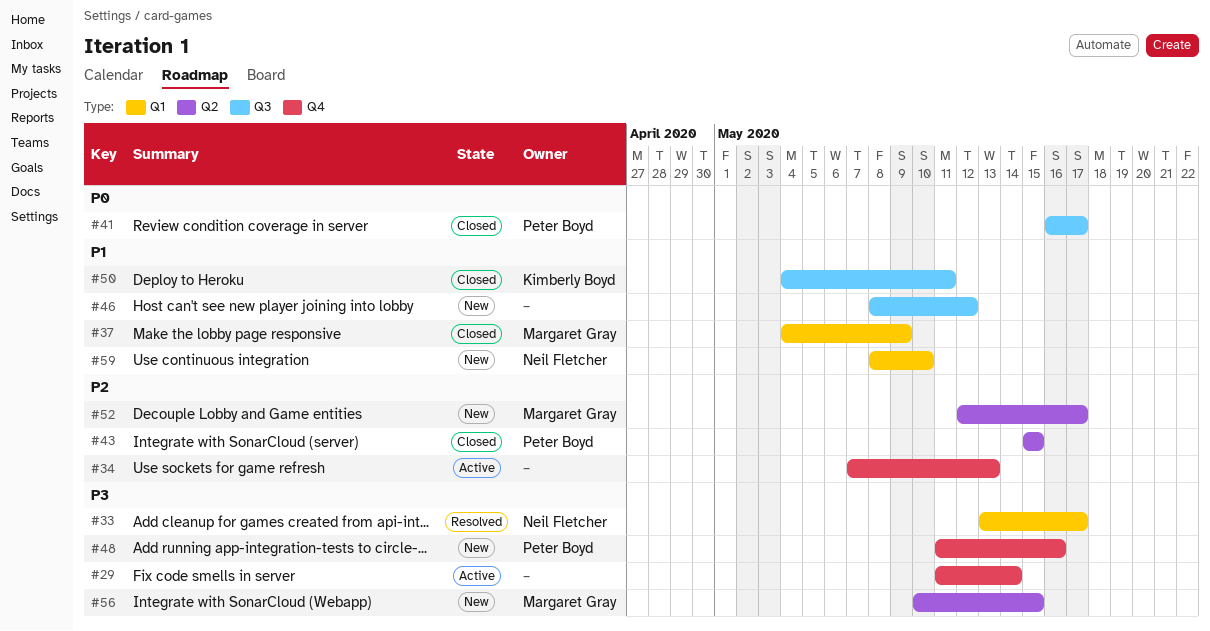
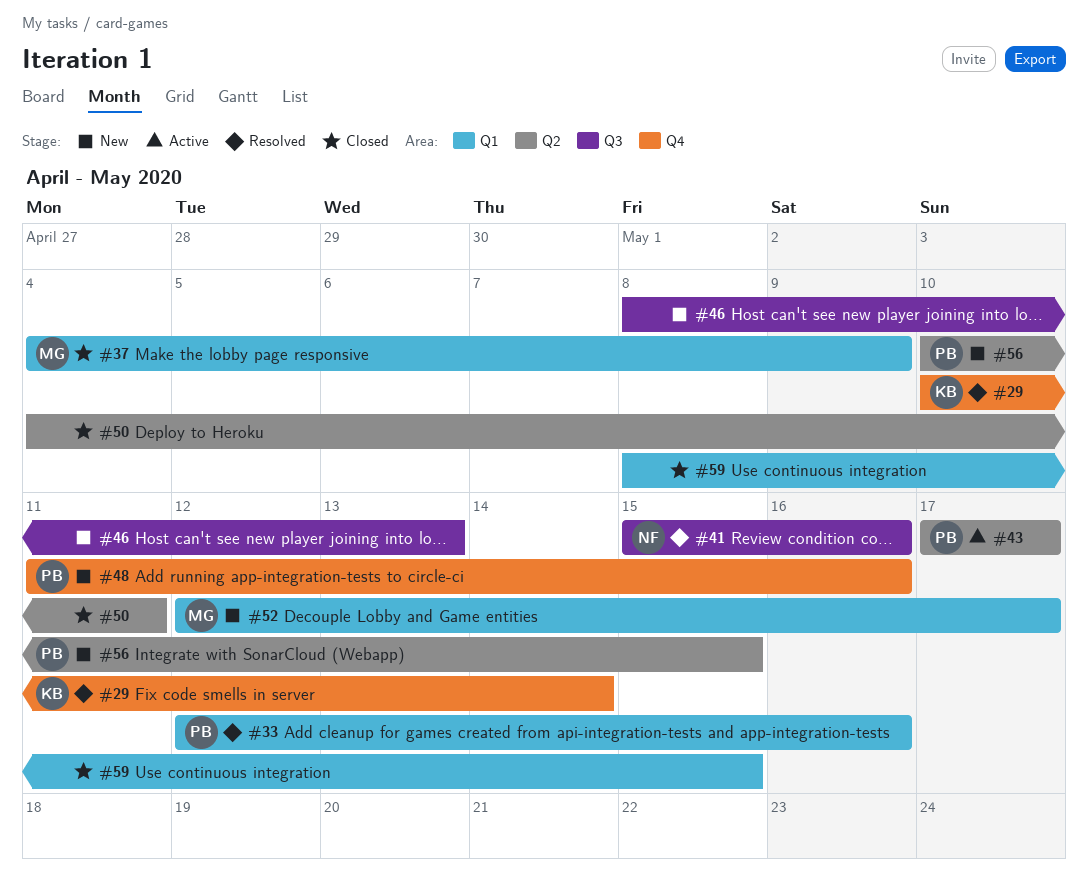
#29, status: Active -> Resolved
#29, owner: none -> Kimberly Boyd
#29, start: May 11 -> May 10
#33, owner: Neil Fletcher -> Peter Boyd
#33, start: May 13 -> May 12
#33, due: May 17 -> May 16
#34: present -> none
#41, status: Closed -> Resolved
#41, owner: Peter Boyd -> Neil Fletcher
#41, start: May 16 -> May 15
#41, due: May 17 -> May 16
#43, status: Closed -> Active
#43, start: May 15 -> May 17
#43, due: May 15 -> May 17
#46, due: May 12 -> May 13
#50, owner: Kimberly Boyd -> none
#50, label: Q3 -> Q2
#52, label: Q2 -> Q1
#56, owner: Margaret Gray -> Peter Boyd
#59, status: New -> Closed
#59, owner: Neil Fletcher -> none
#59, due: May 10 -> May 15

